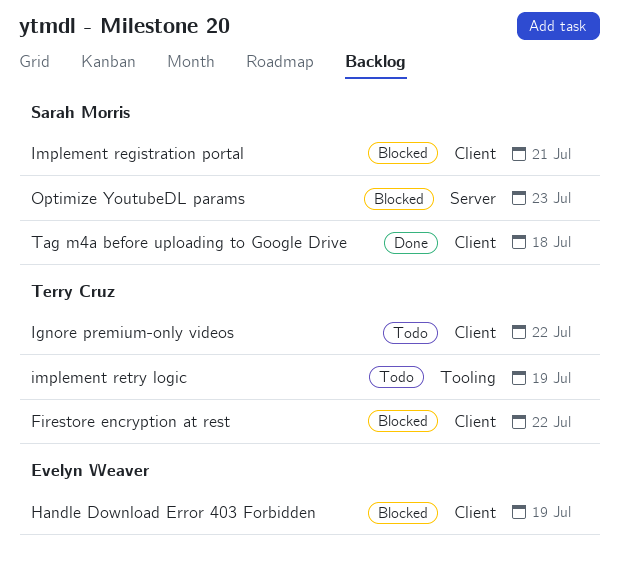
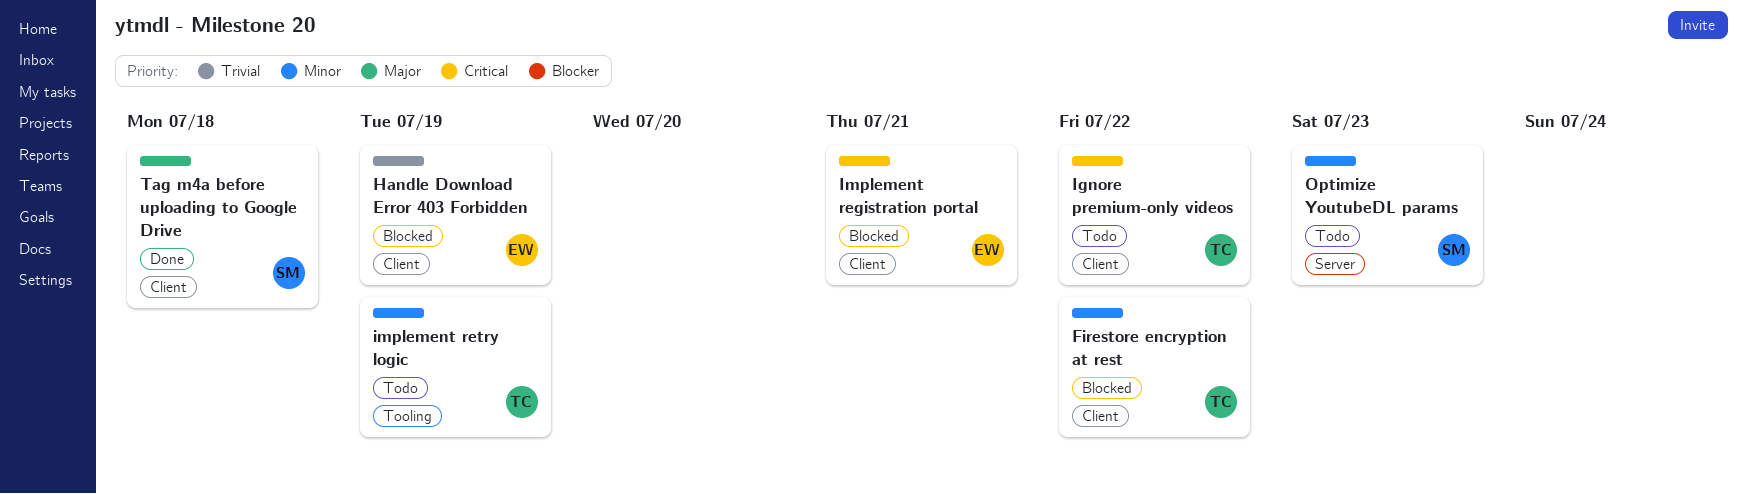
Implement registration portal, owner: Sarah Morris -> Evelyn Weaver
Optimize YoutubeDL params, status: Blocked -> Todo

